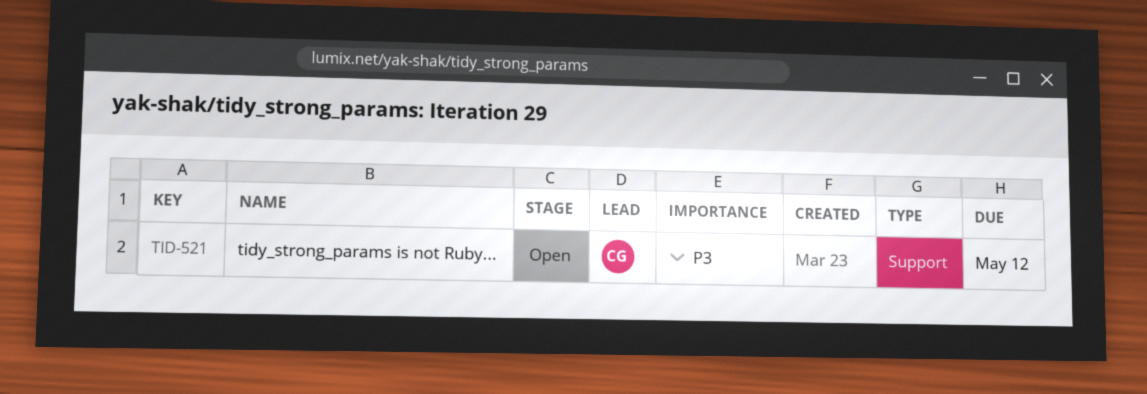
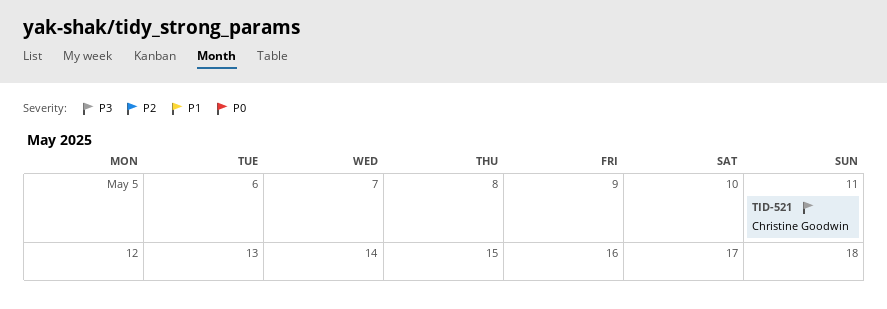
TID-521, due: May 12 -> May 11

